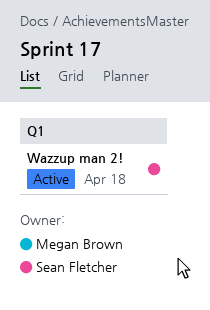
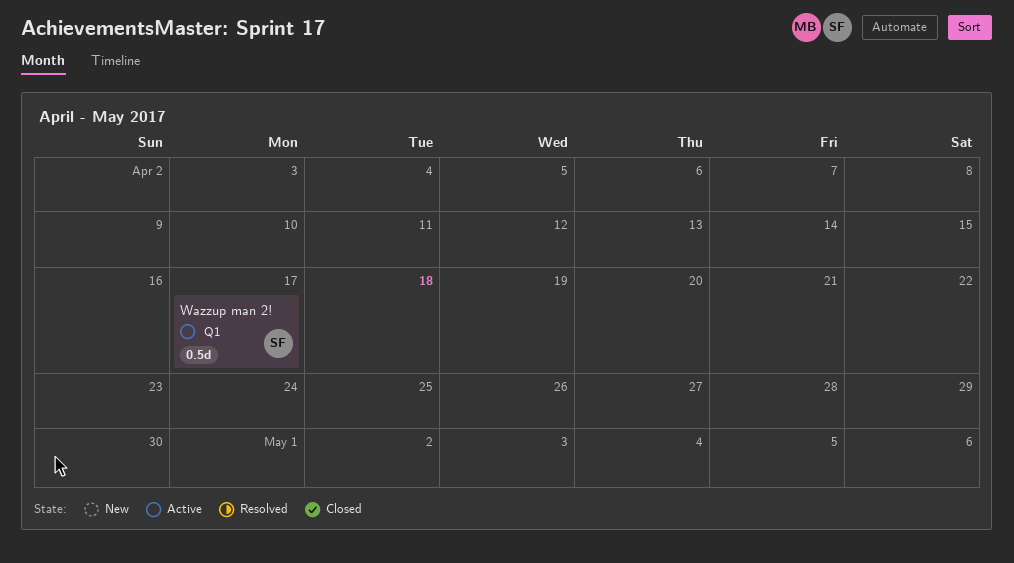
Wazzup man 2!, due: Apr 18 -> Apr 17

